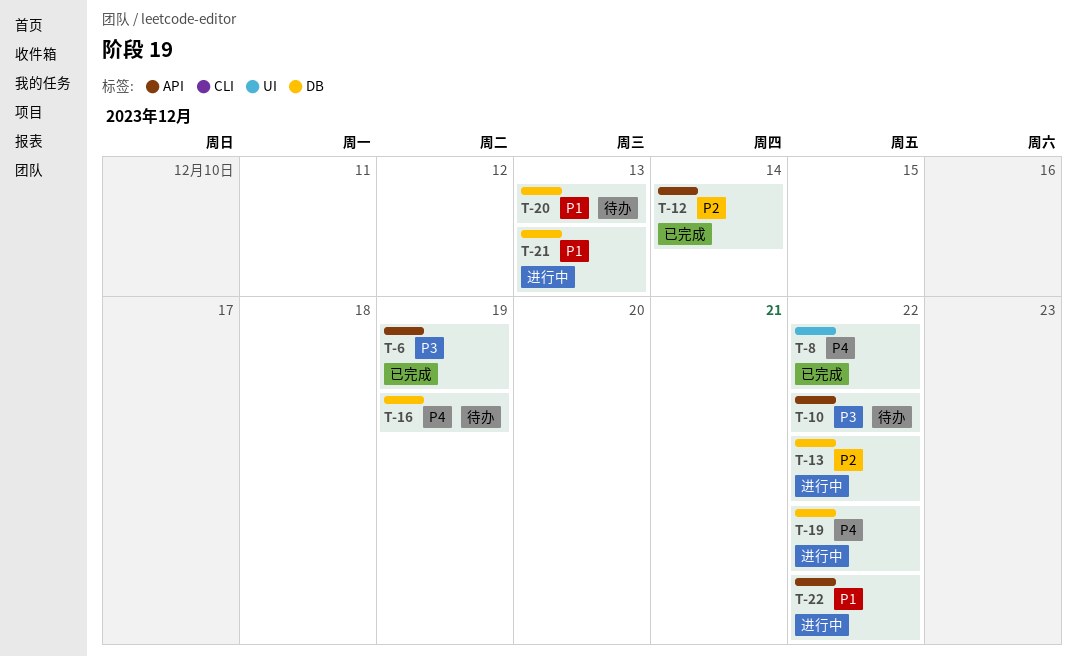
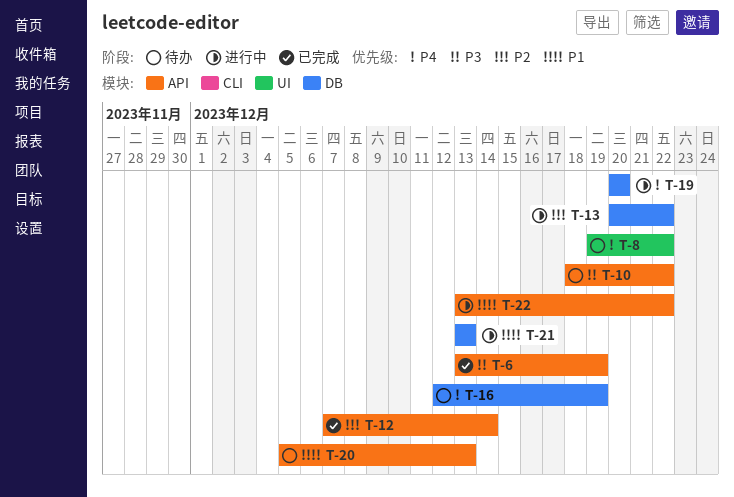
T-8, status: 已完成 -> 待办
T-19, due: Dec 22 -> Dec 20
T-20, label: DB -> API

